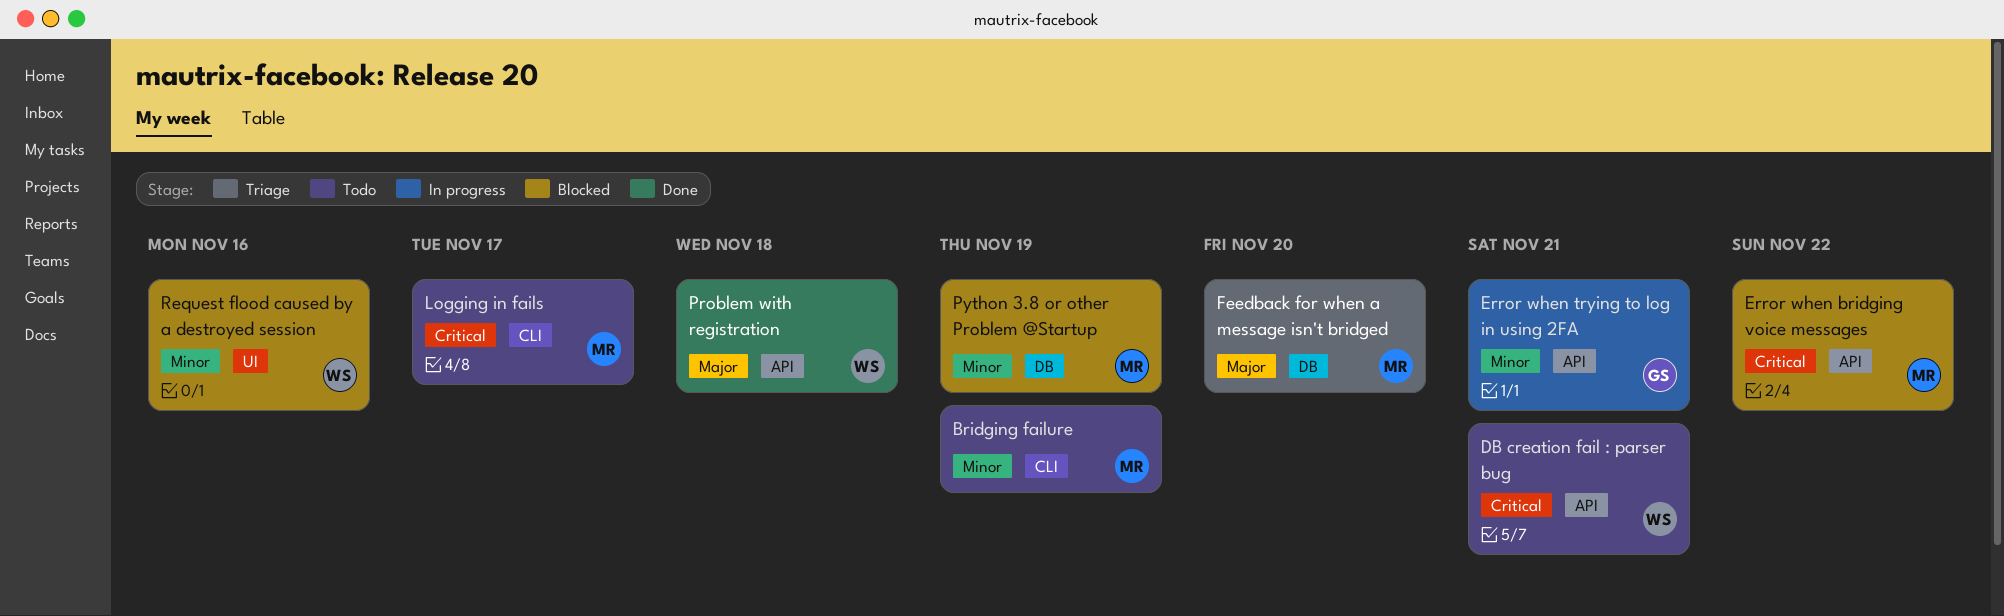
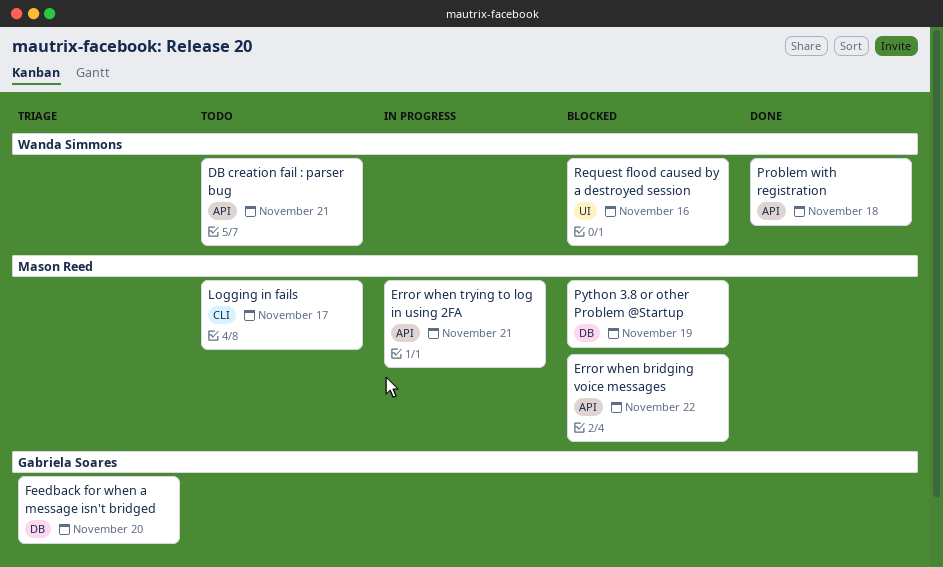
Bridging failure: present -> none
Error when trying to log in using 2FA, owner: Gabriela Soares -> Mason Reed
Feedback for when a message isn't bridged, owner: Mason Reed -> Gabriela Soares

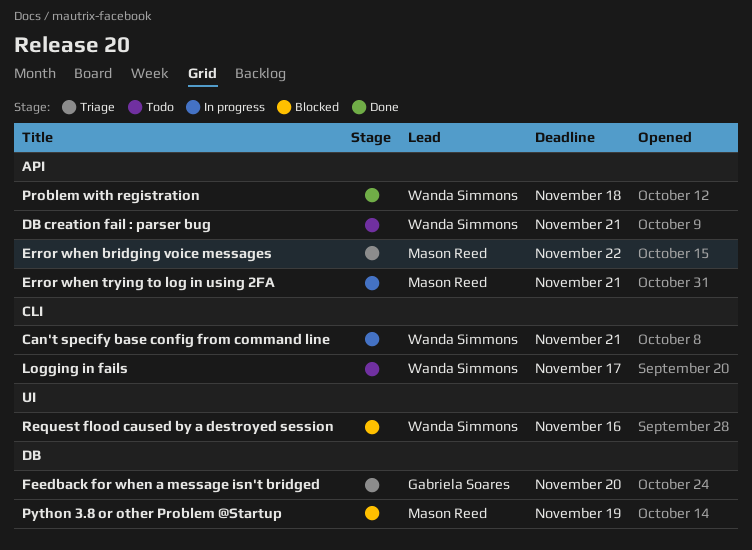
Can't specify base config from command line: none -> present
Error when bridging voice messages, status: Blocked -> Triage
Logging in fails, owner: Mason Reed -> Wanda Simmons

